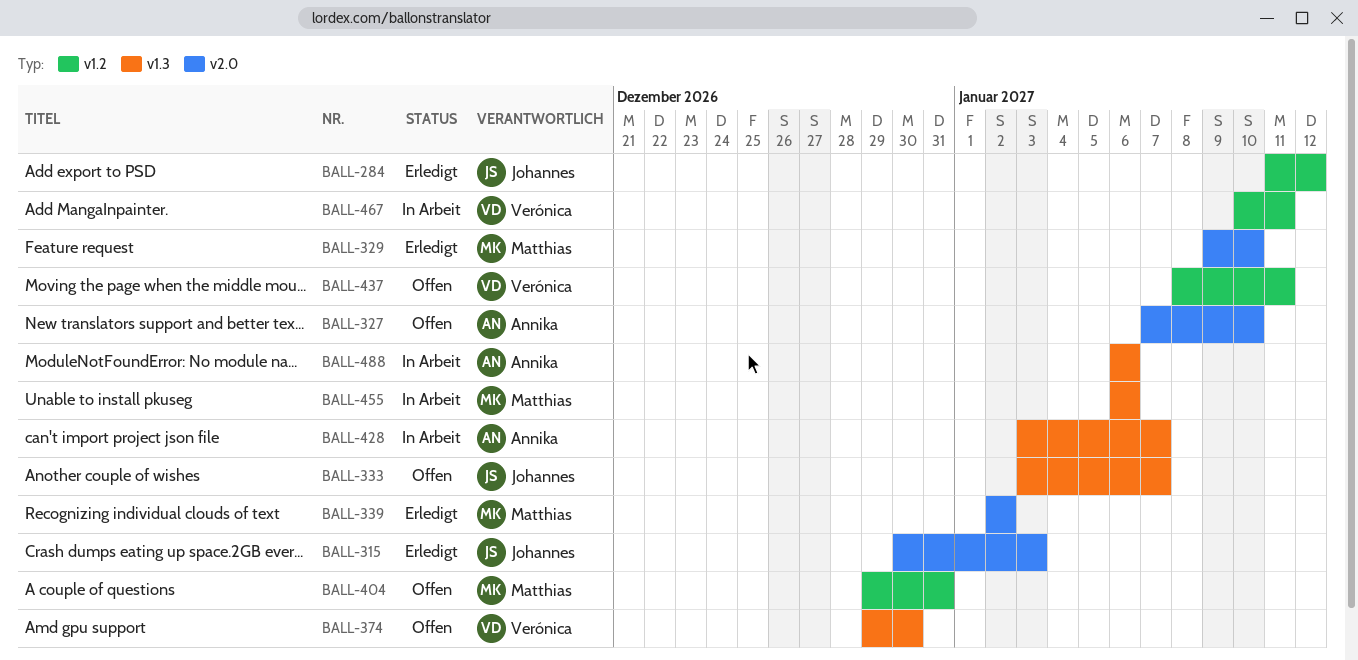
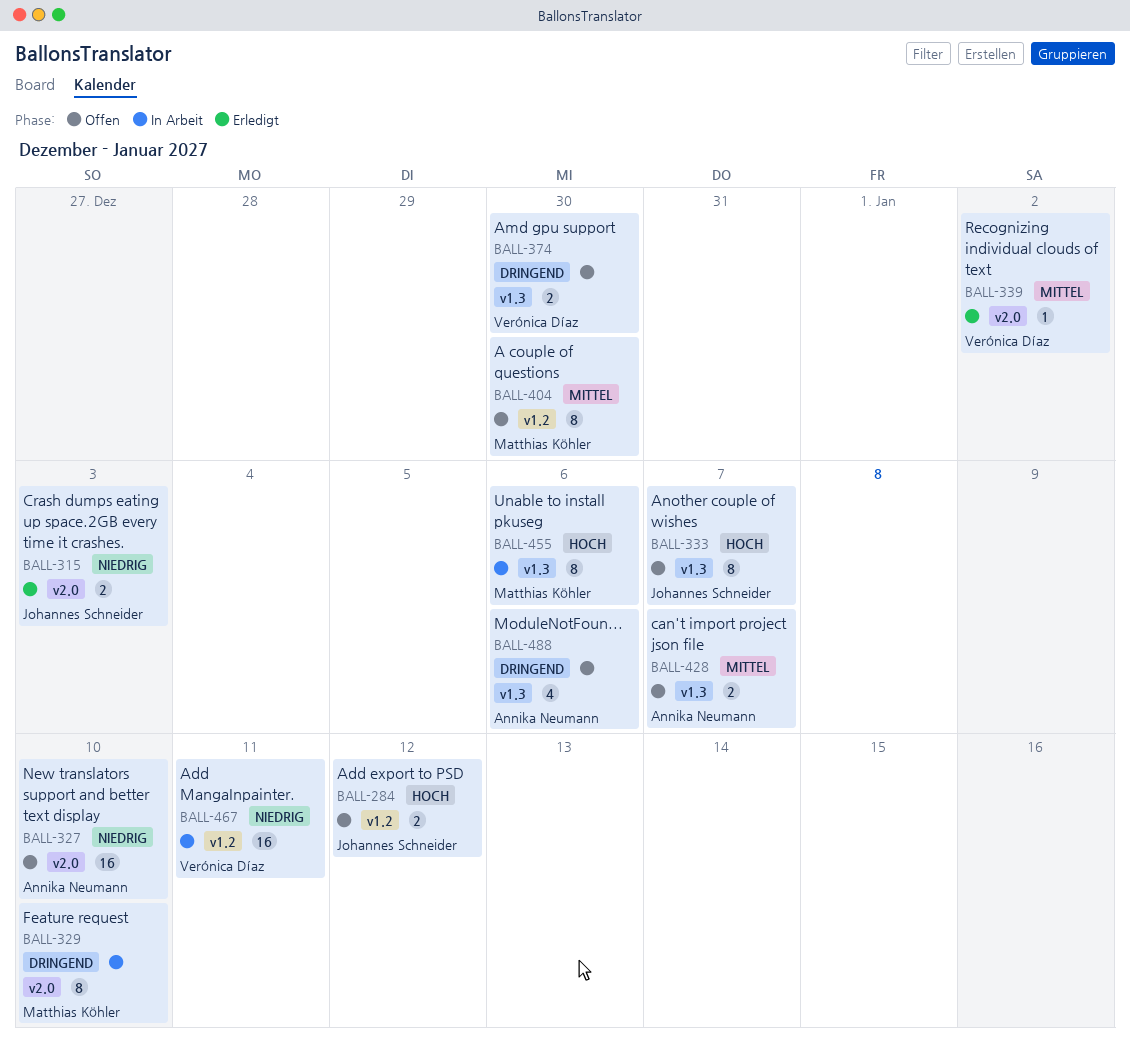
BALL-284, status: Erledigt -> Offen
BALL-329, status: Erledigt -> In Arbeit
BALL-339, owner: Matthias Köhler -> Verónica Díaz
BALL-404, due: Dec 31 -> Dec 30
BALL-428, status: In Arbeit -> Offen
BALL-437: present -> none
BALL-488, status: In Arbeit -> Offen

